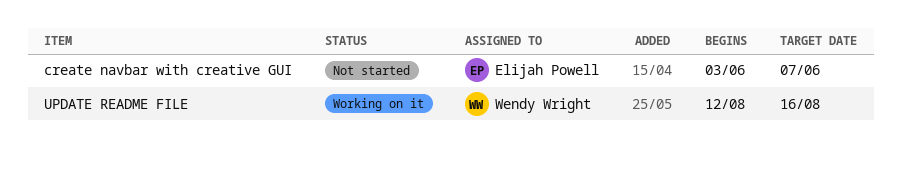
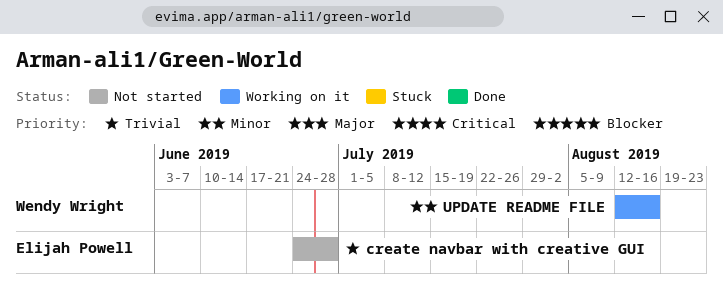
create navbar with creative GUI, start: Jun 3 -> Jun 24
create navbar with creative GUI, due: Jun 7 -> Jun 28

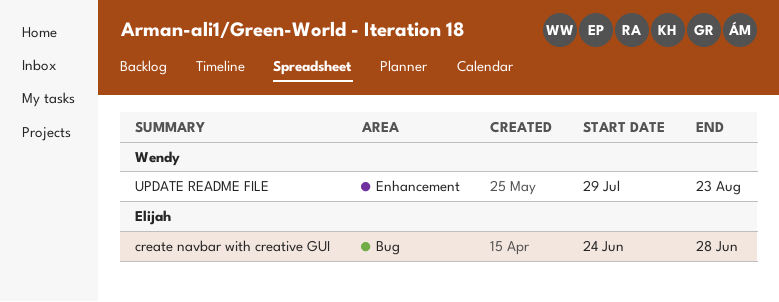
UPDATE README FILE, start: Aug 12 -> Jul 29
UPDATE README FILE, due: Aug 16 -> Aug 23

